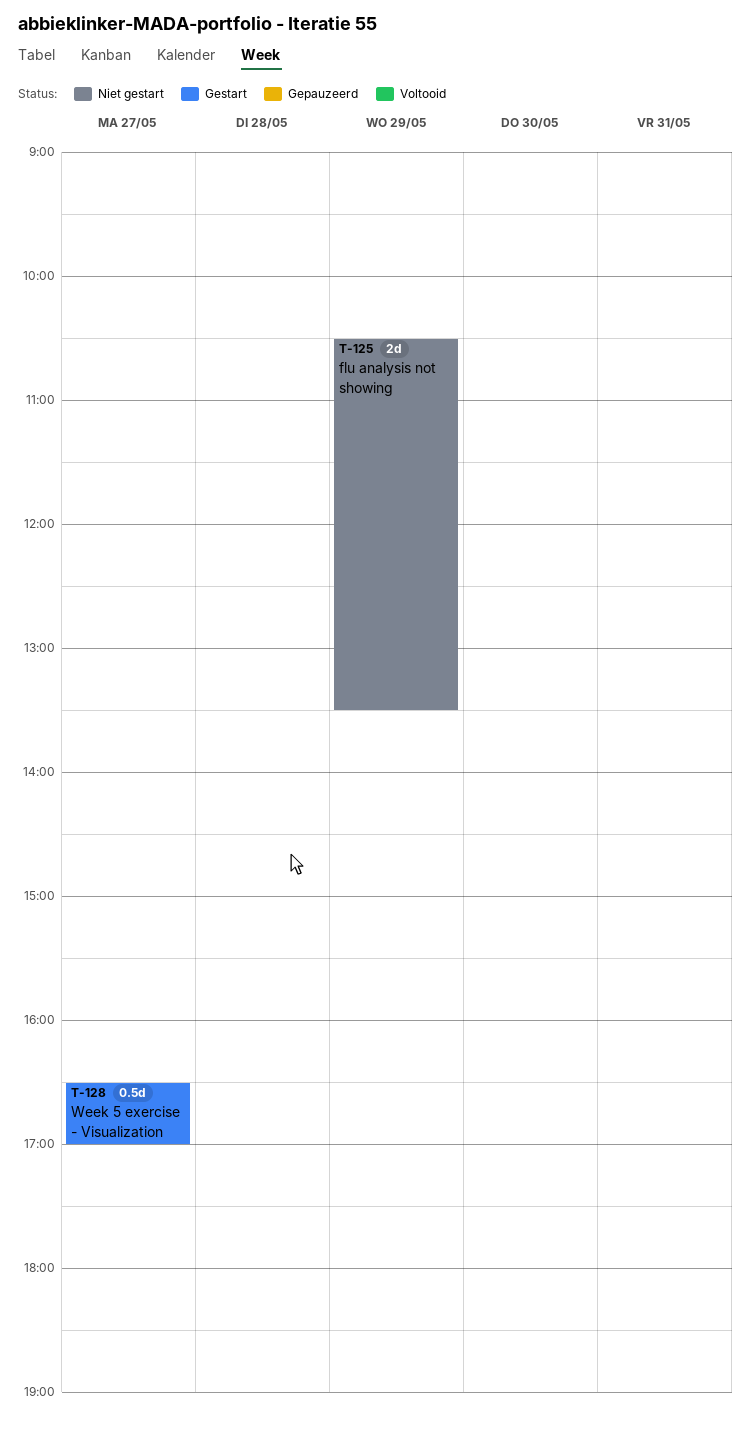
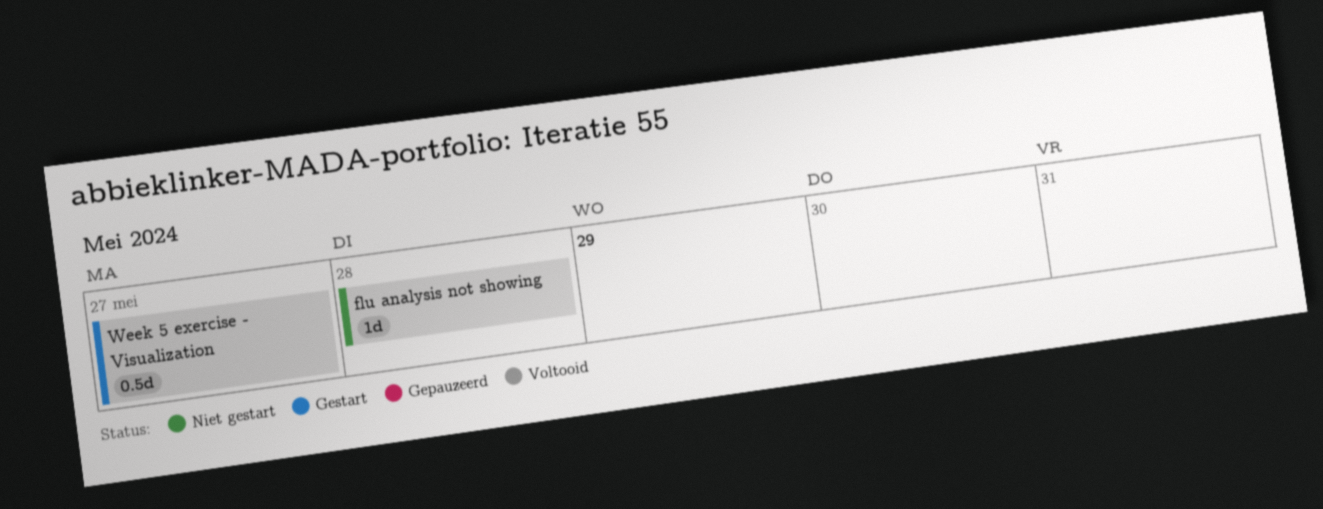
flu analysis not showing, estimate: 2d -> 1d
flu analysis not showing, day: May 29 -> May 28

